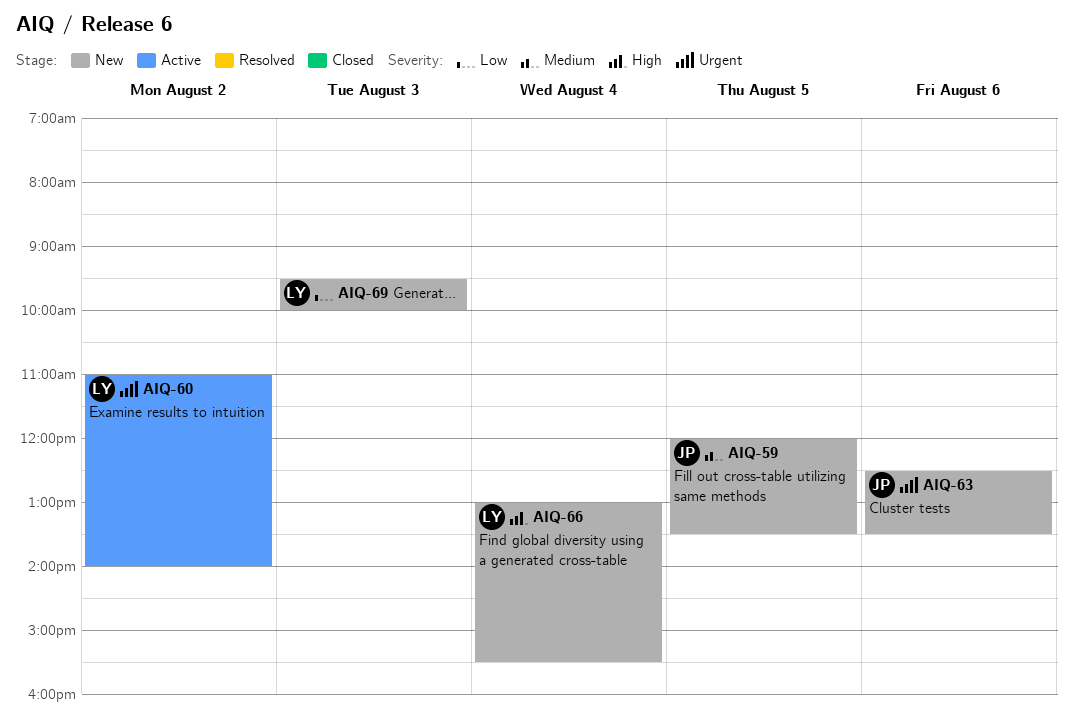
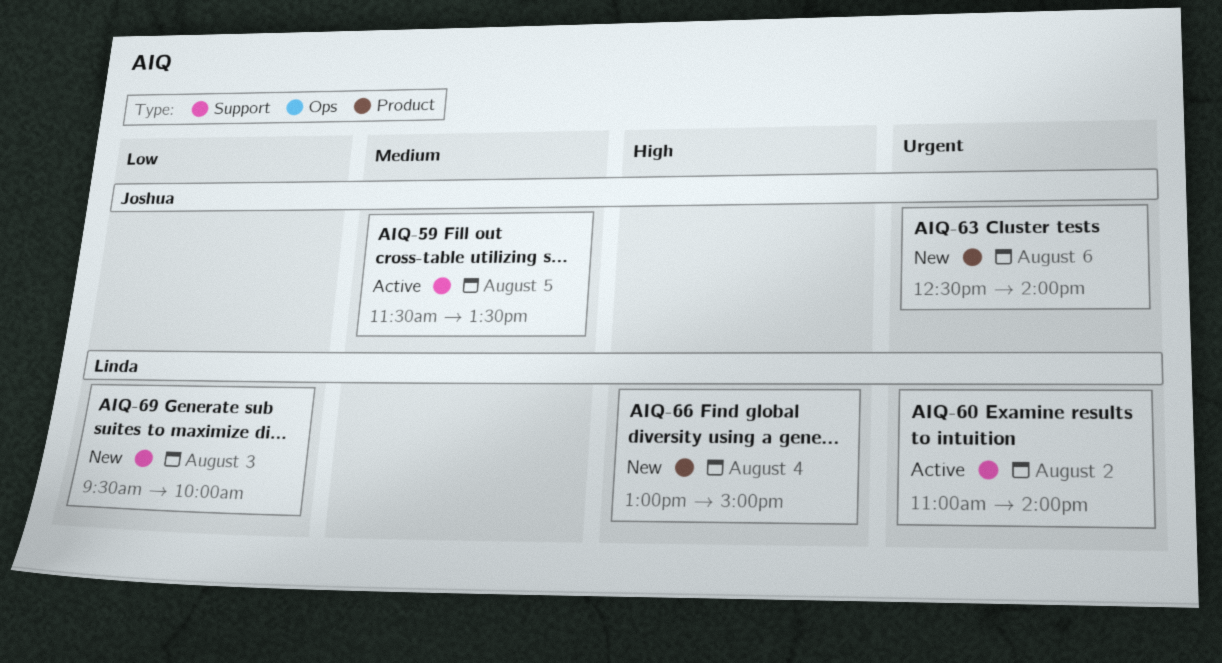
AIQ-59, status: New -> Active
AIQ-59, begins: 12:00 -> 11:30
AIQ-63, ends: 13:30 -> 14:00
AIQ-66, ends: 15:30 -> 15:00

